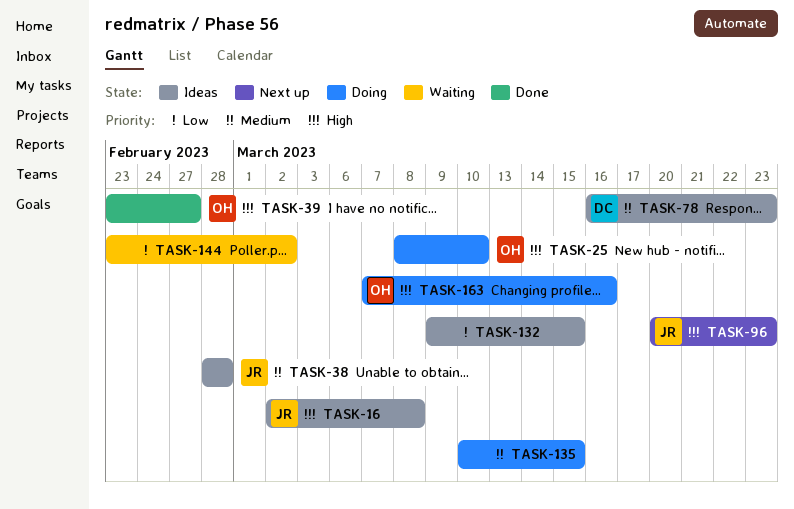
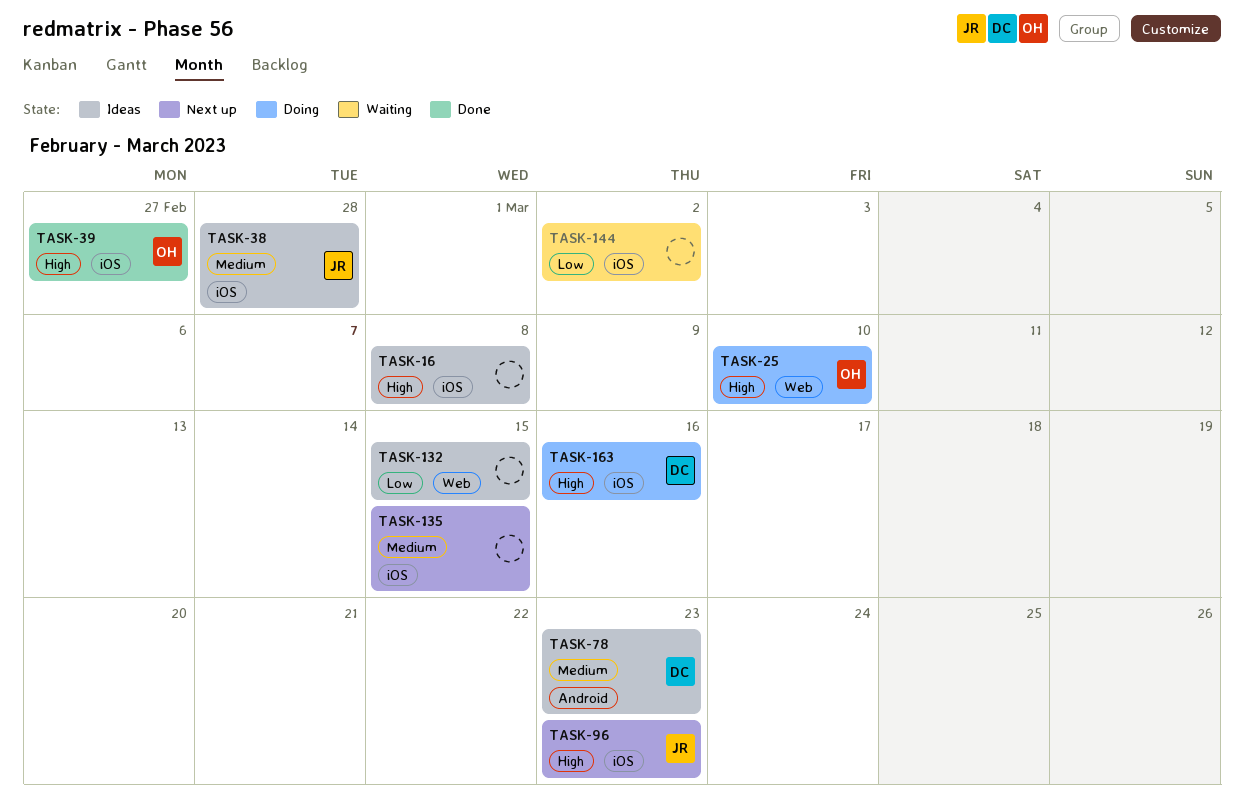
TASK-16, owner: JR -> none
TASK-135, status: Doing -> Next up
TASK-163, owner: OH -> DC

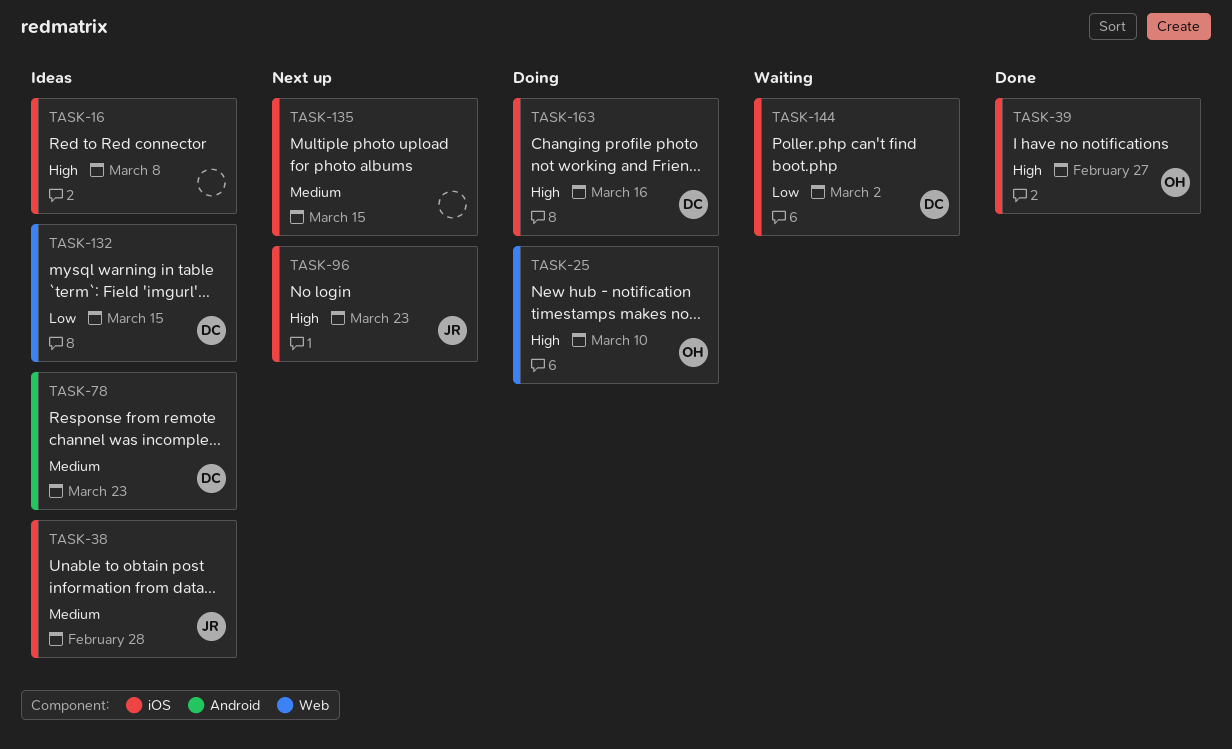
TASK-132, owner: none -> DC
TASK-144, owner: none -> DC

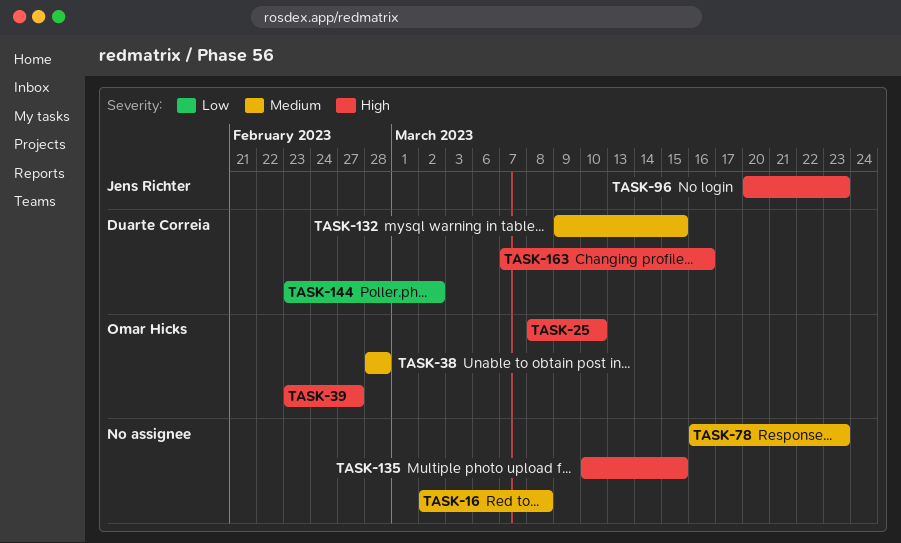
TASK-16, priority: High -> Medium
TASK-38, owner: Jens Richter -> Omar Hicks
TASK-78, owner: Duarte Correia -> none
TASK-132, priority: Low -> Medium
TASK-135, priority: Medium -> High

